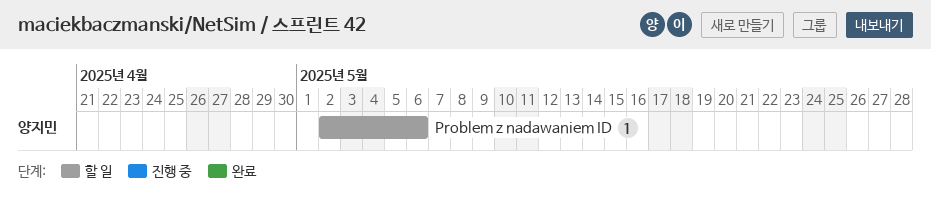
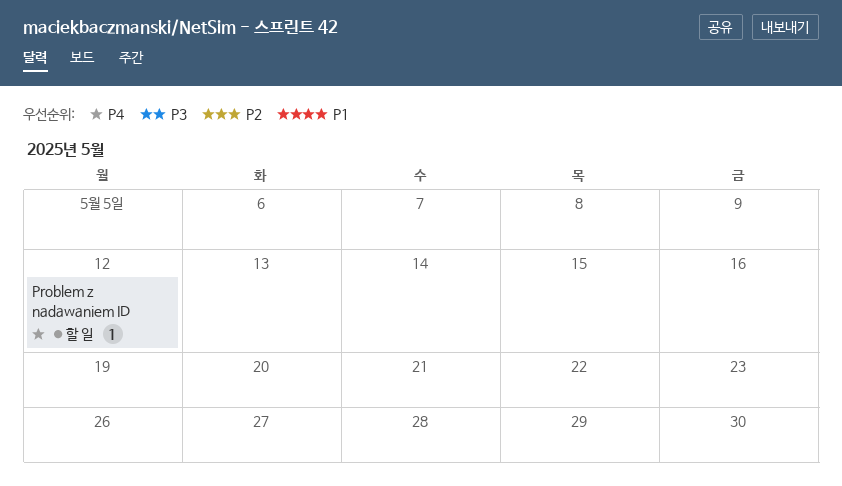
Problem z nadawaniem ID, due: May 6 -> May 12

